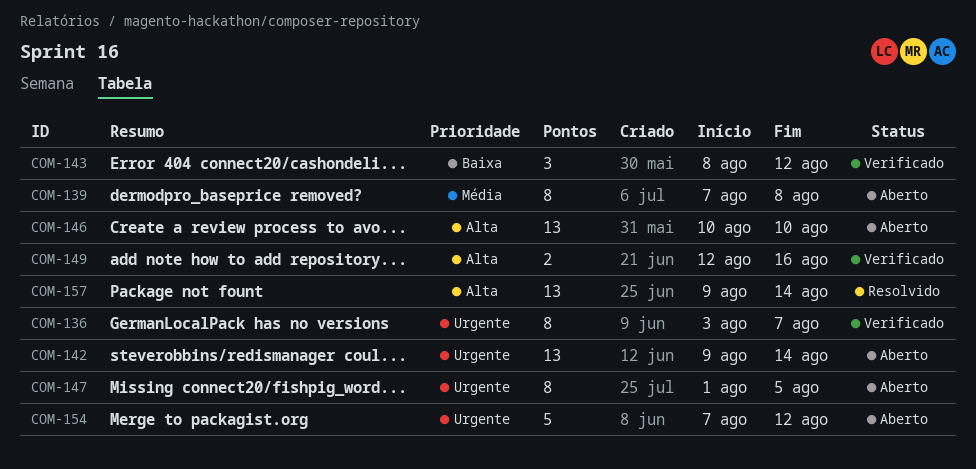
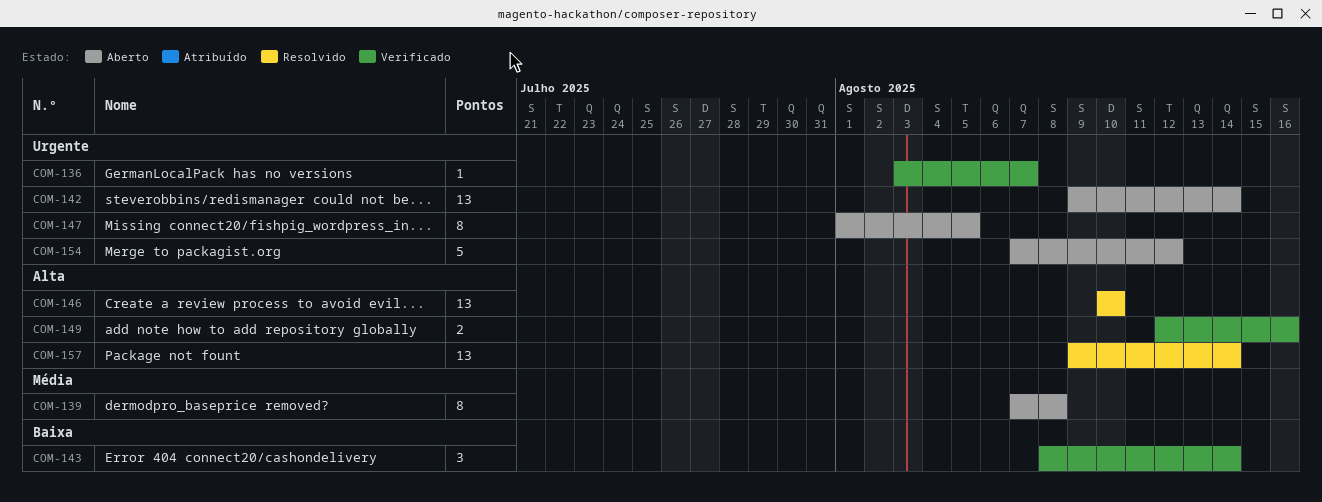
COM-136, estimate: 8 -> 1
COM-143, due: Aug 12 -> Aug 14
COM-146, status: Aberto -> Resolvido

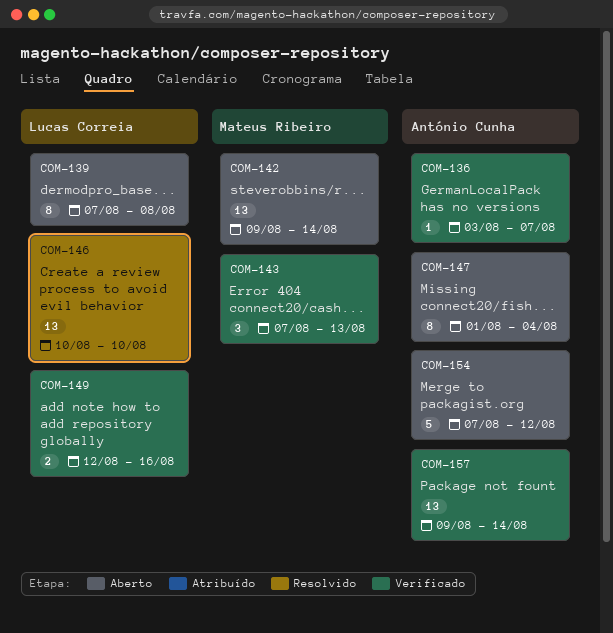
COM-143, start: Aug 8 -> Aug 7
COM-143, due: Aug 14 -> Aug 13
COM-147, due: Aug 5 -> Aug 4
COM-157, status: Resolvido -> Verificado

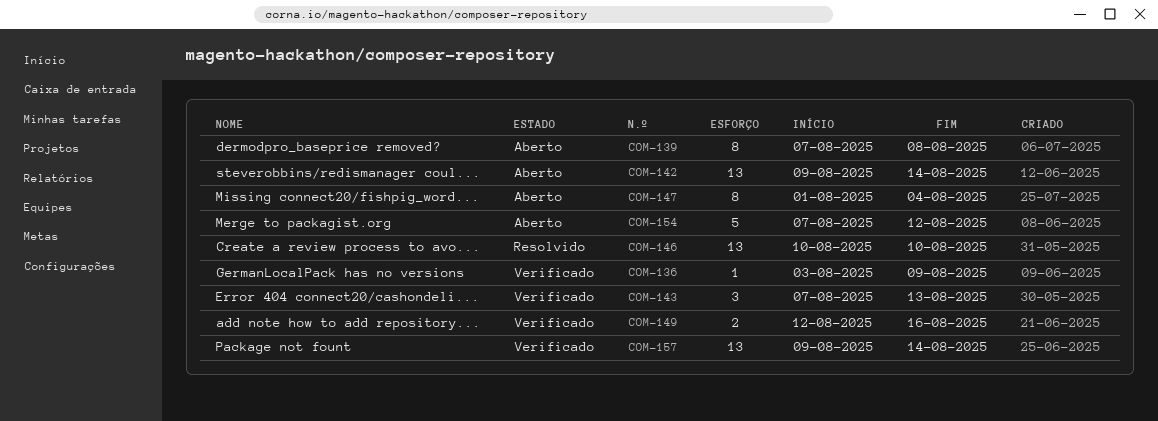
COM-136, due: Aug 7 -> Aug 9

